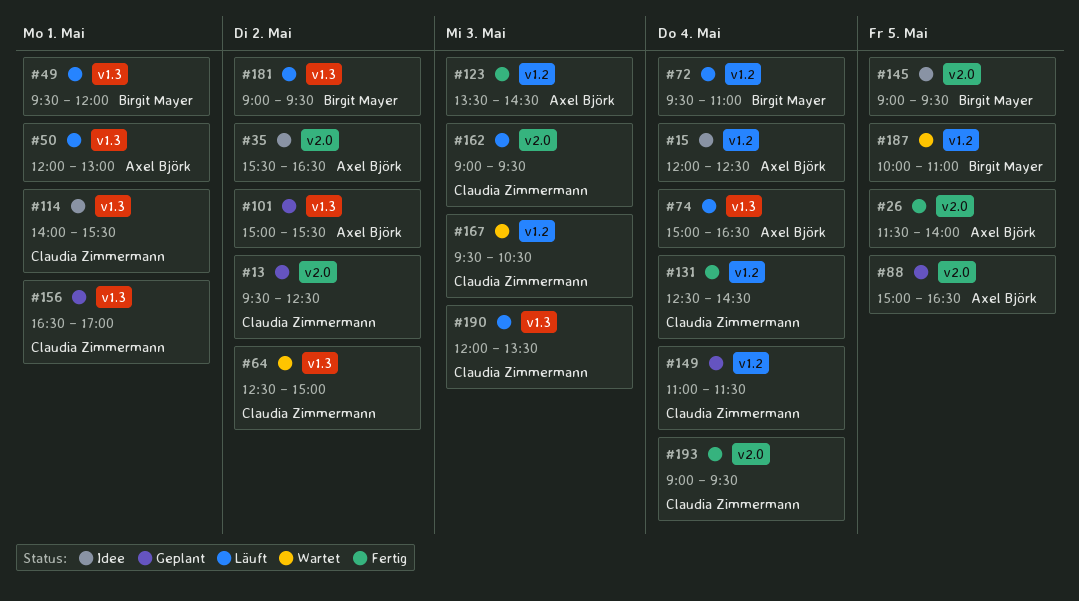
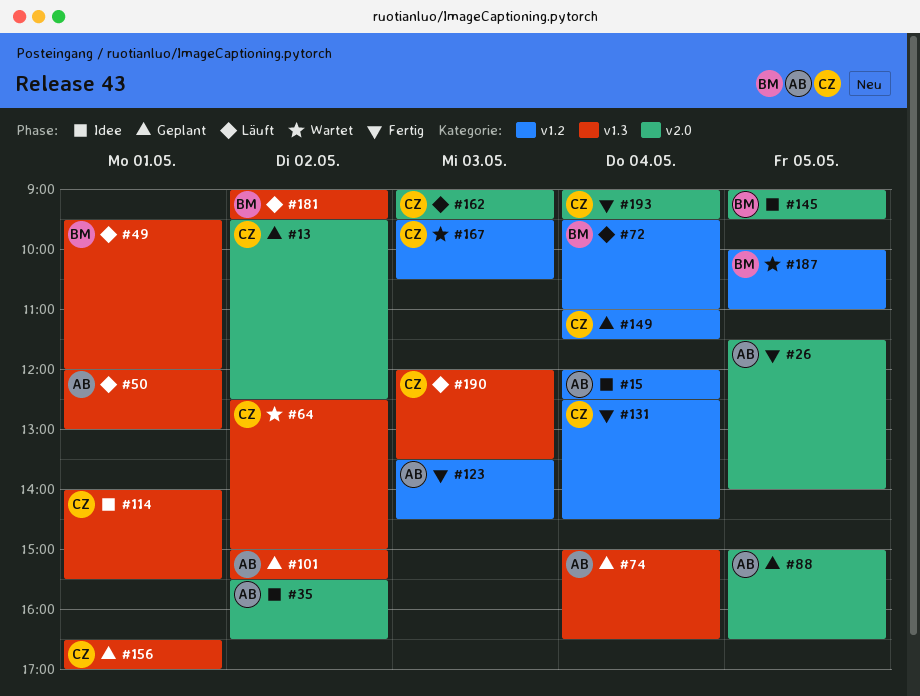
#74, status: Läuft -> Geplant

